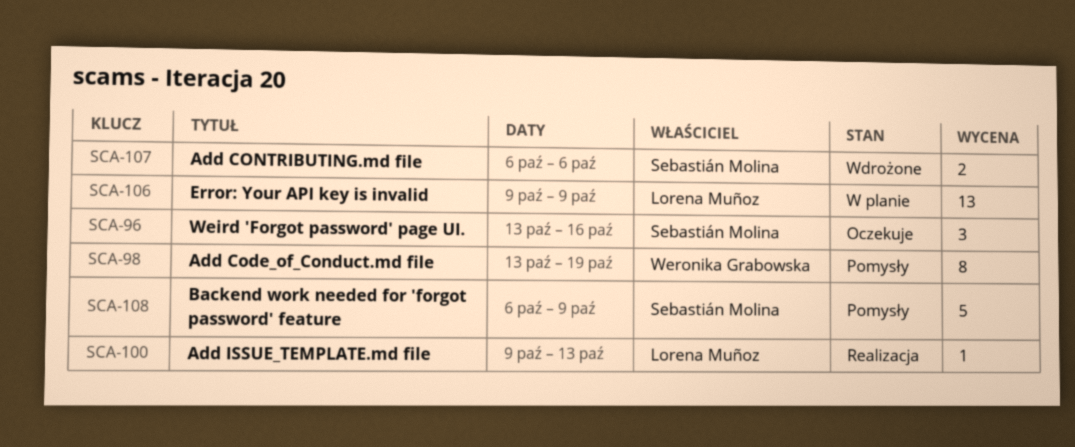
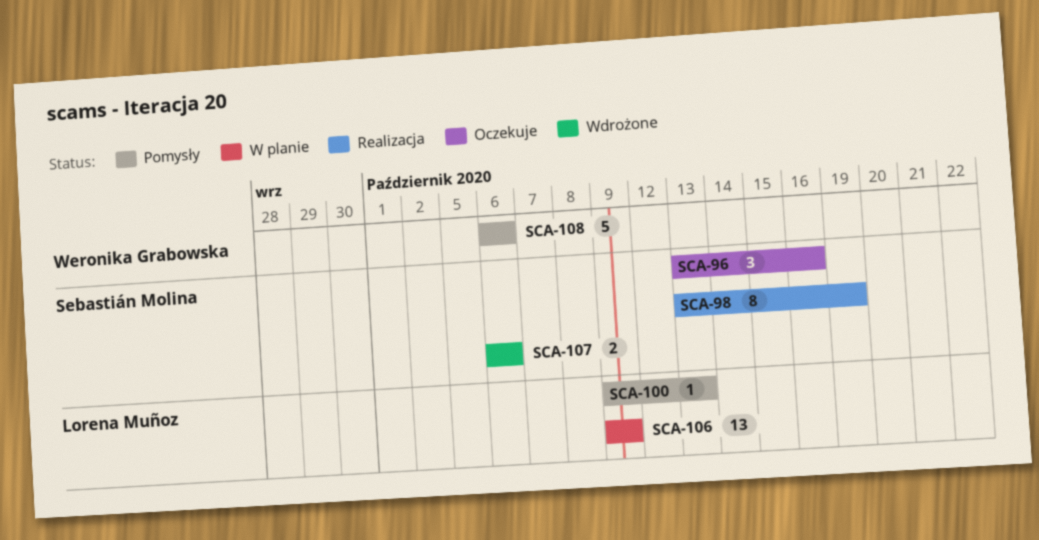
SCA-98, status: Pomysły -> Realizacja
SCA-98, owner: Weronika Grabowska -> Sebastián Molina
SCA-100, status: Realizacja -> Pomysły
SCA-108, owner: Sebastián Molina -> Weronika Grabowska
SCA-108, due: Oct 9 -> Oct 6

